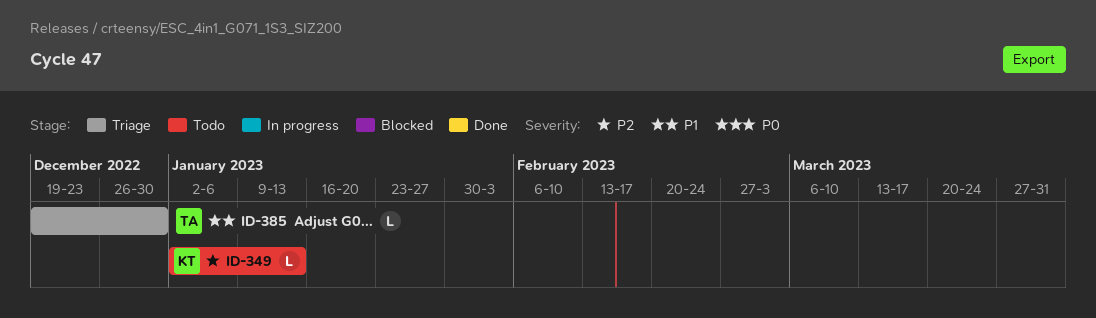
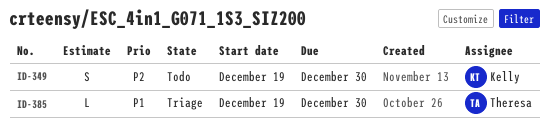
ID-349, estimate: L -> S
ID-349, start: Jan 2 -> Dec 19
ID-349, due: Jan 13 -> Dec 30

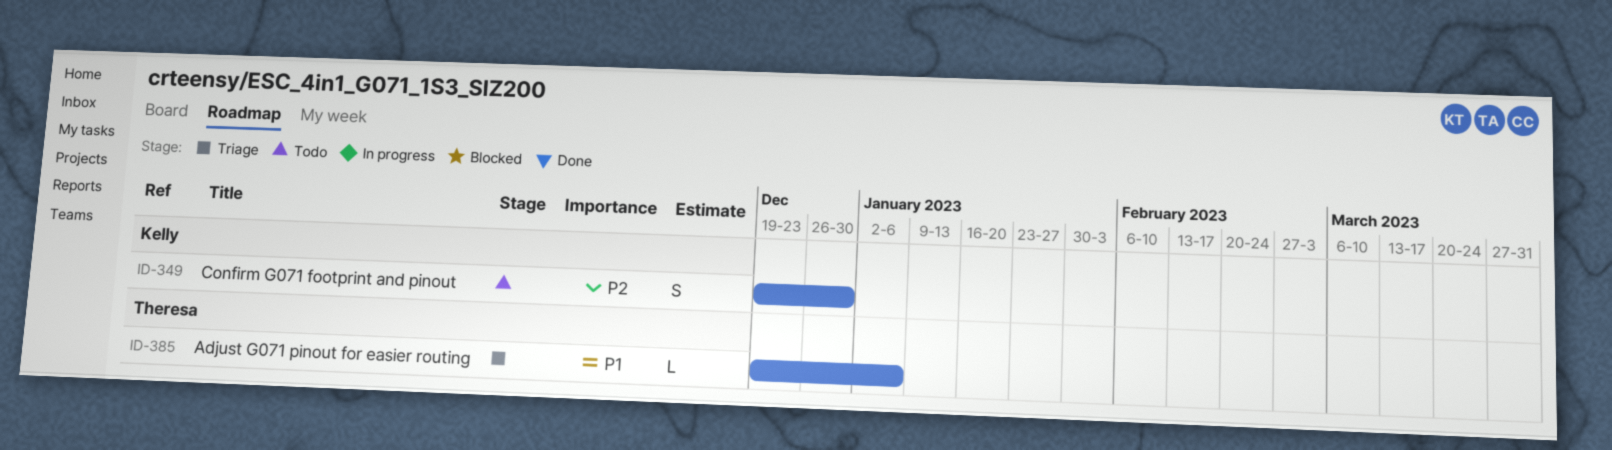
ID-385, due: Dec 30 -> Jan 6

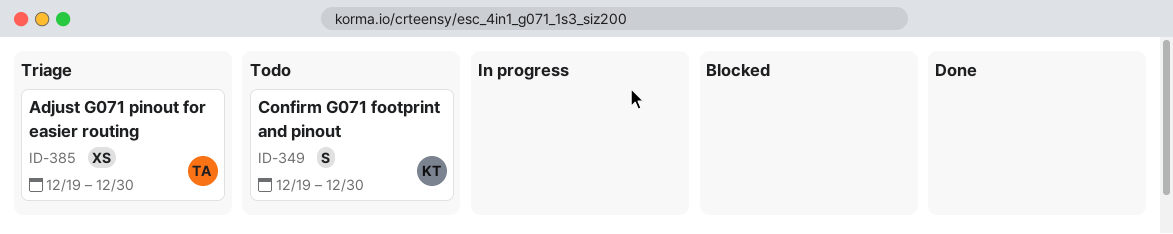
ID-385, estimate: L -> XS
ID-385, due: Jan 6 -> Dec 30

